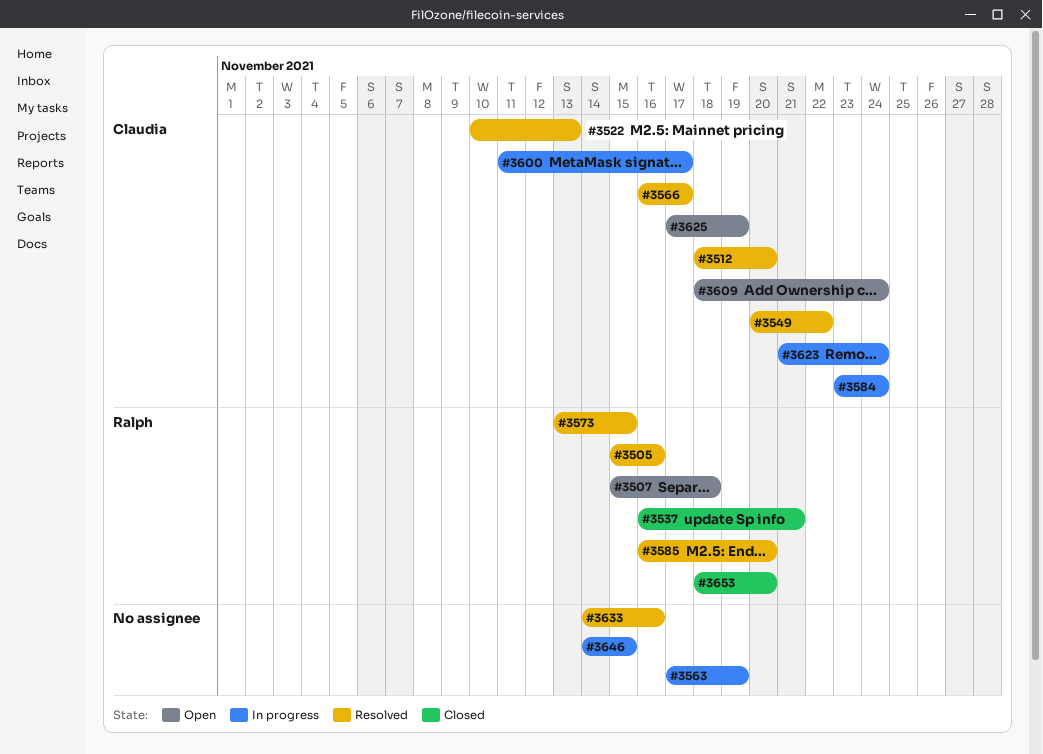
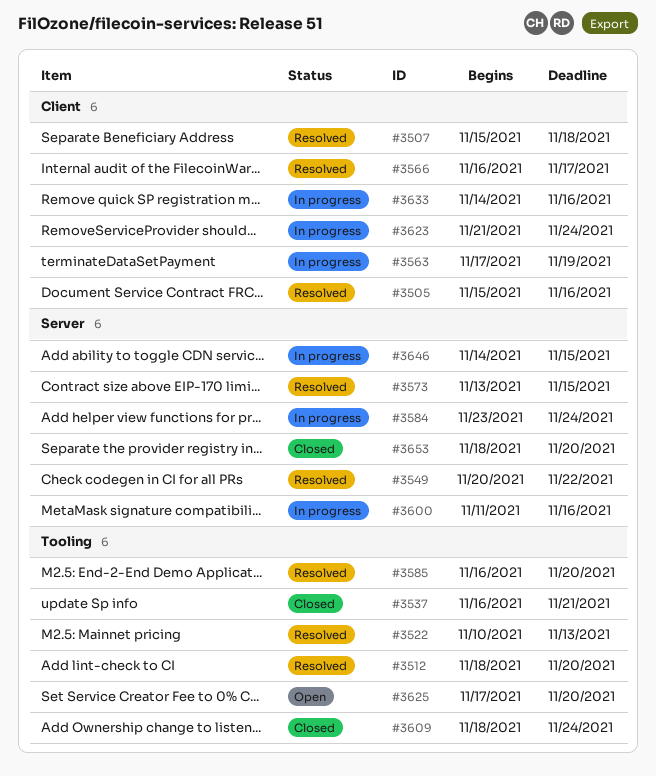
#3507, status: Open -> Resolved
#3600, due: Nov 17 -> Nov 16
#3609, status: Open -> Closed
#3625, due: Nov 19 -> Nov 20
#3633, status: Resolved -> In progress

